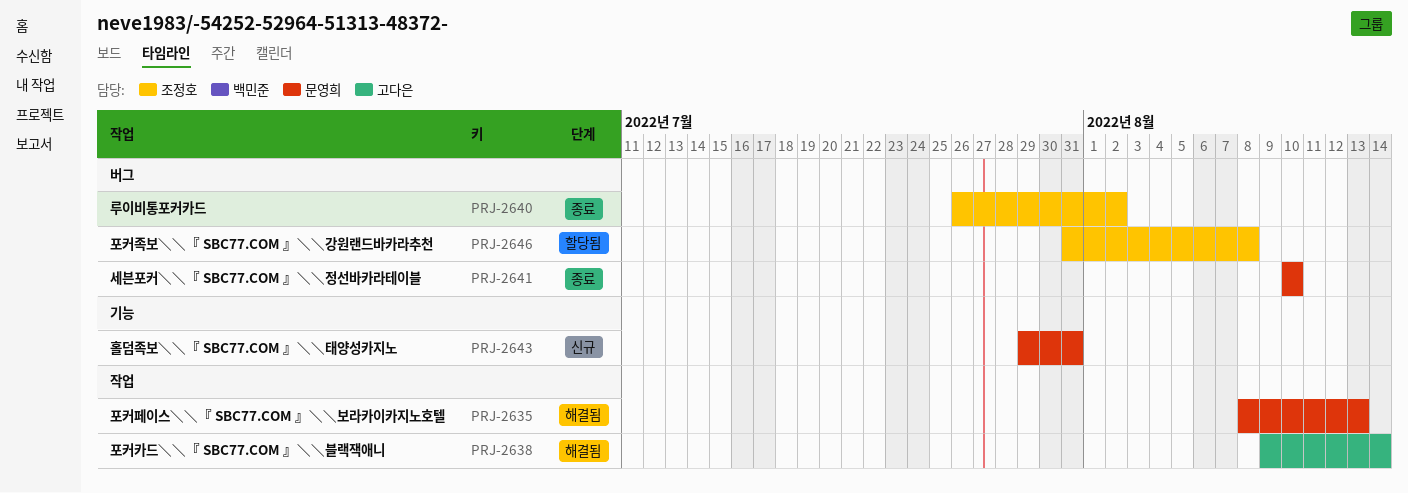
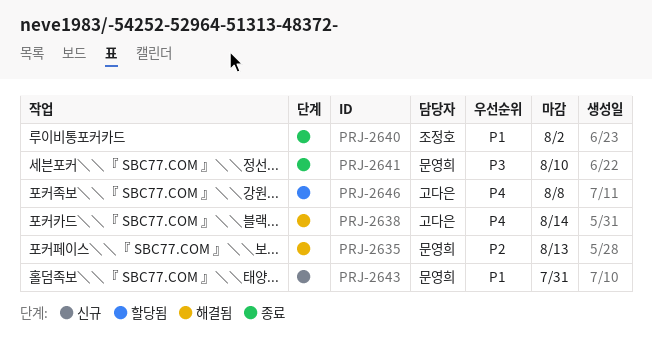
PRJ-2646, owner: 조정호 -> 고다은

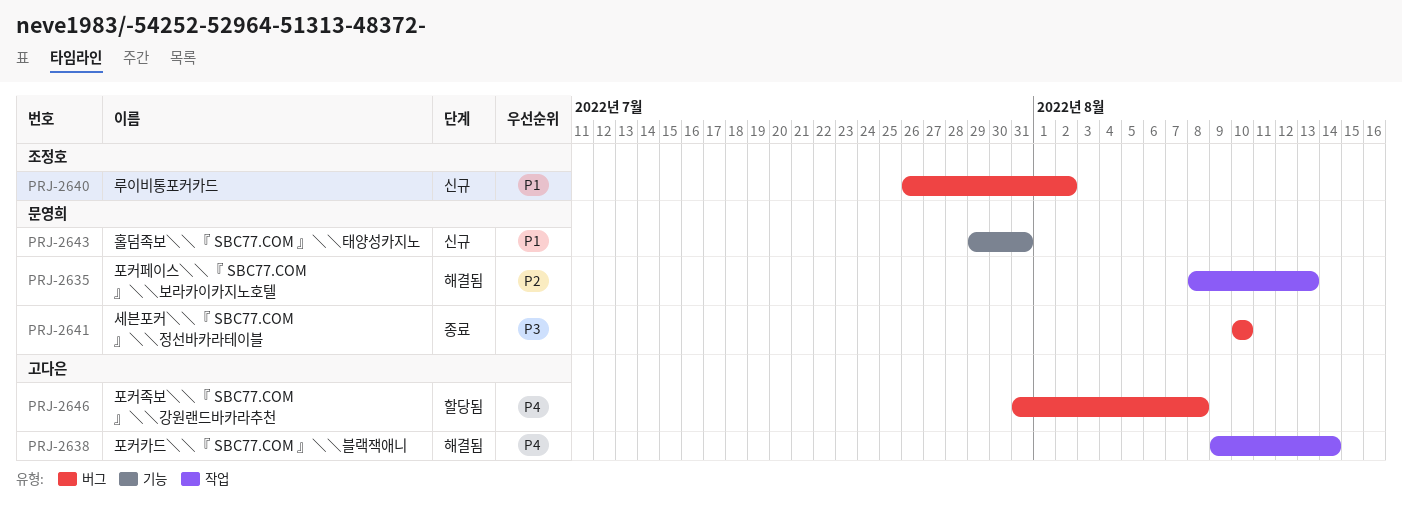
PRJ-2640, status: 종료 -> 신규

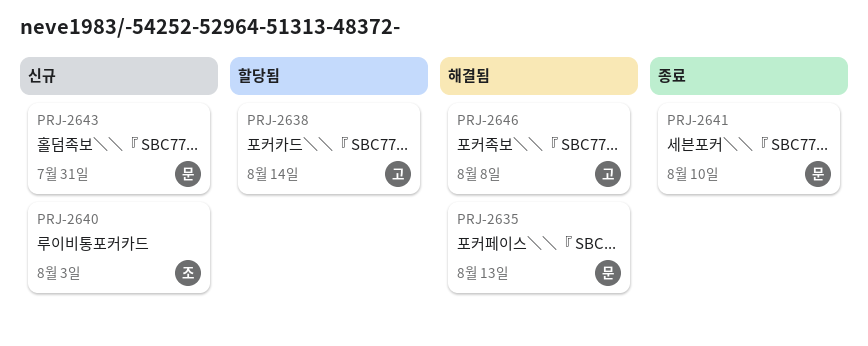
PRJ-2638, status: 해결됨 -> 할당됨
PRJ-2640, due: Aug 2 -> Aug 3
PRJ-2646, status: 할당됨 -> 해결됨

